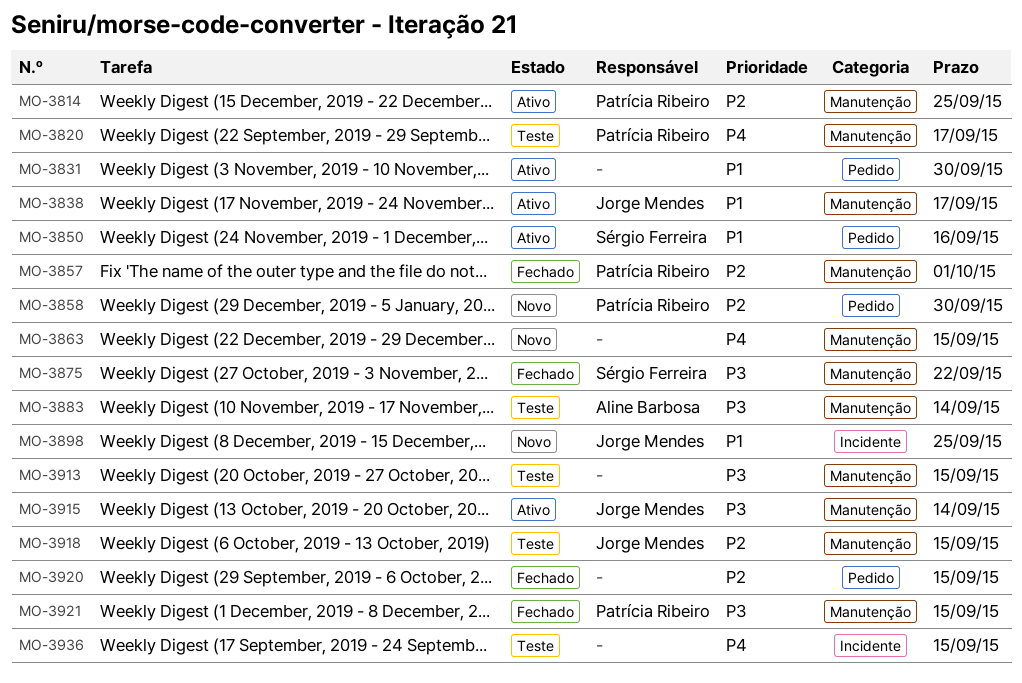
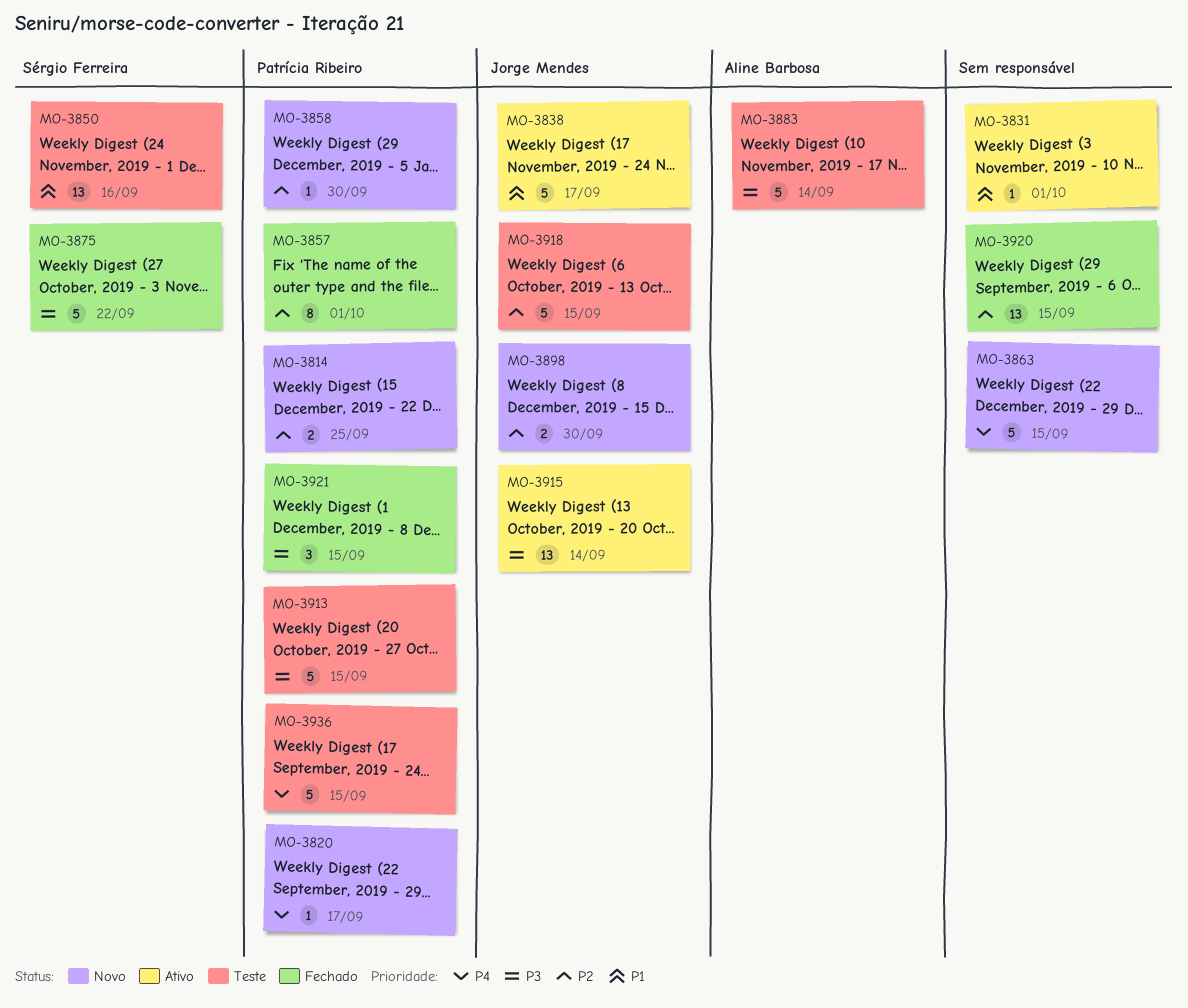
MO-3814, status: Ativo -> Novo
MO-3820, status: Teste -> Novo
MO-3831, due: Sep 30 -> Oct 1
MO-3850, status: Ativo -> Teste
MO-3898, priority: P1 -> P2
MO-3898, due: Sep 25 -> Sep 30
MO-3913, owner: none -> Patrícia Ribeiro
MO-3936, owner: none -> Patrícia Ribeiro

